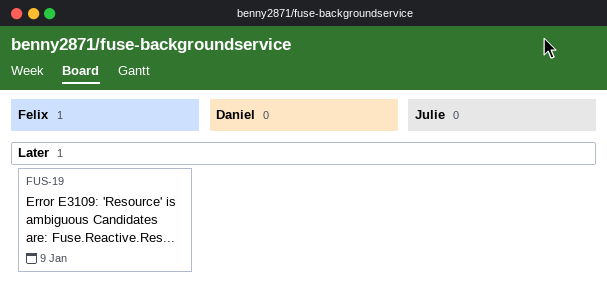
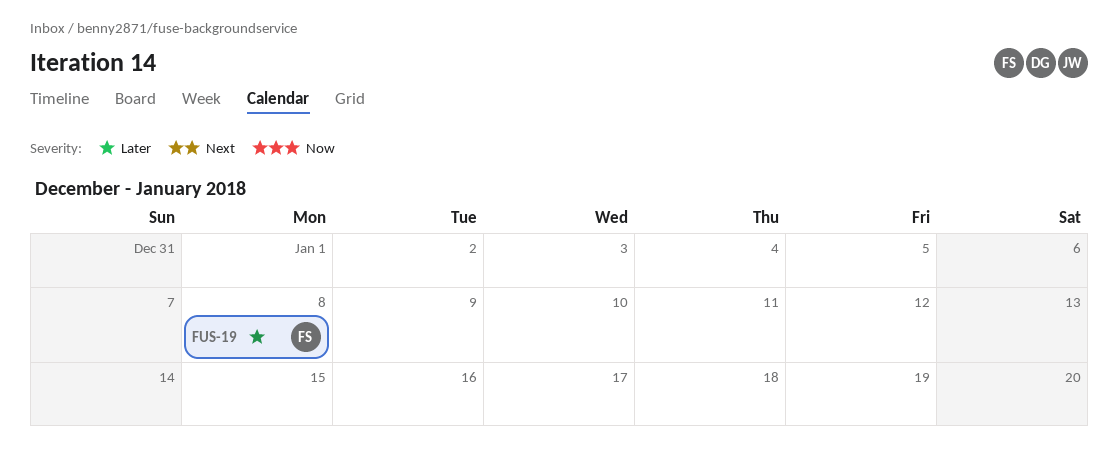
FUS-19, due: Jan 9 -> Jan 8

